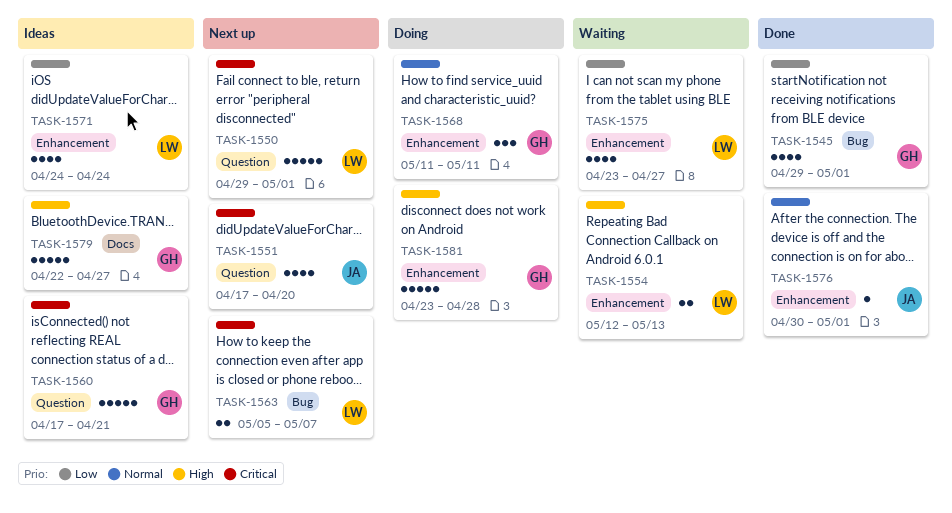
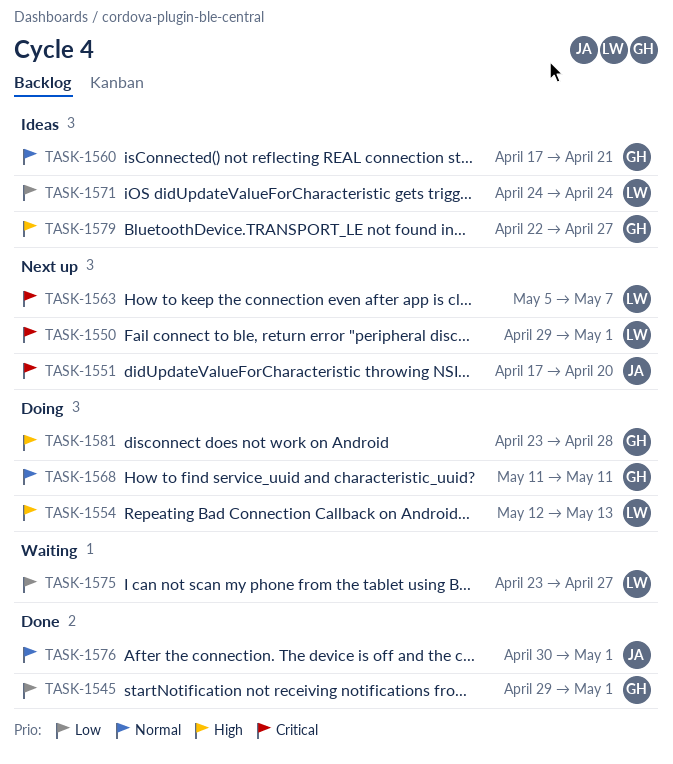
TASK-1554, status: Waiting -> Doing
TASK-1560, priority: Critical -> Normal

